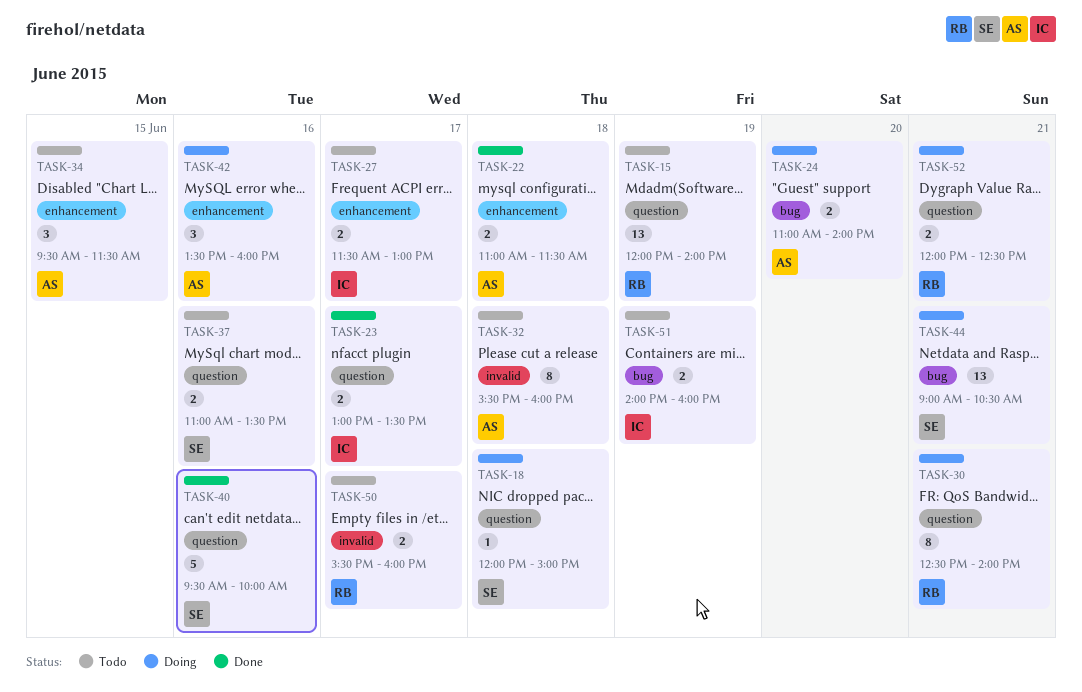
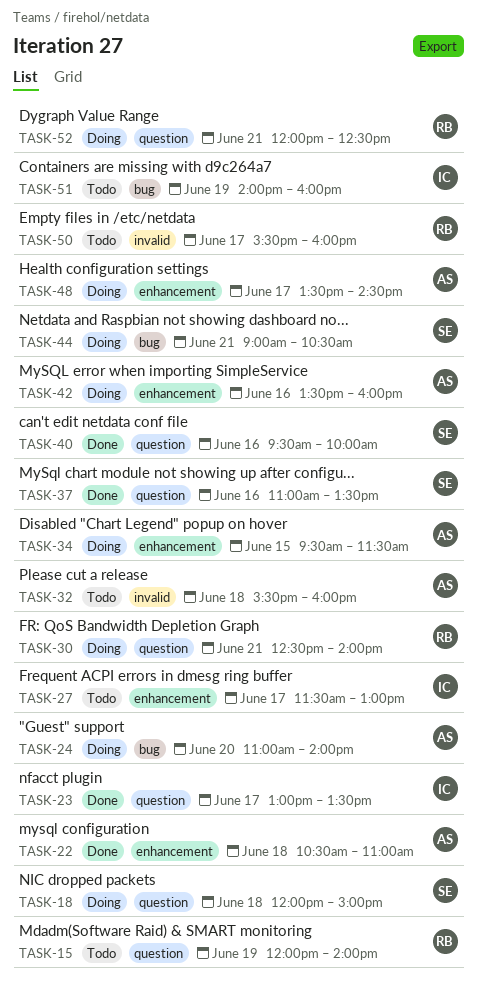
TASK-22, begins: 11:00 -> 10:30
TASK-22, ends: 11:30 -> 11:00
TASK-34, status: Todo -> Doing
TASK-37, status: Todo -> Done
TASK-48: none -> present

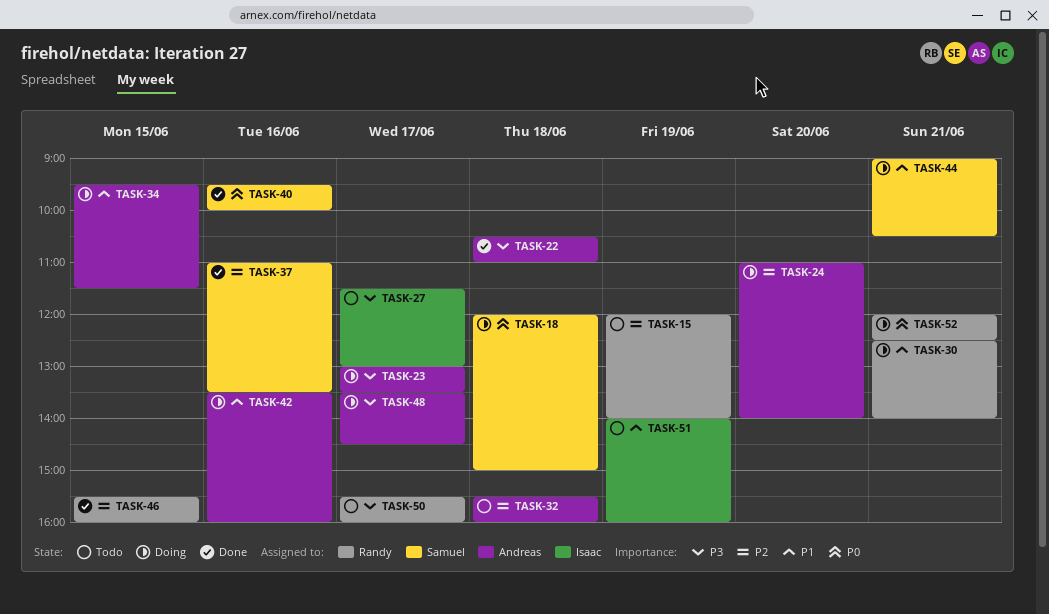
TASK-23, status: Done -> Doing
TASK-23, owner: Isaac -> Andreas
TASK-46: none -> present

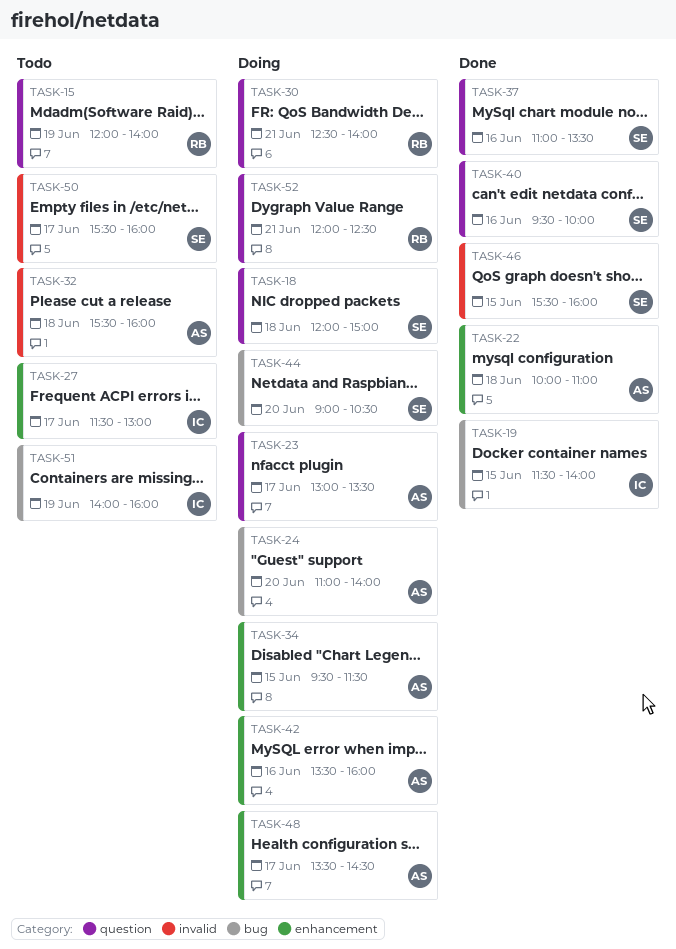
TASK-19: none -> present
TASK-22, begins: 10:30 -> 10:00
TASK-44, day: Jun 21 -> Jun 20
TASK-46, owner: Randy -> Samuel
TASK-50, owner: Randy -> Samuel

